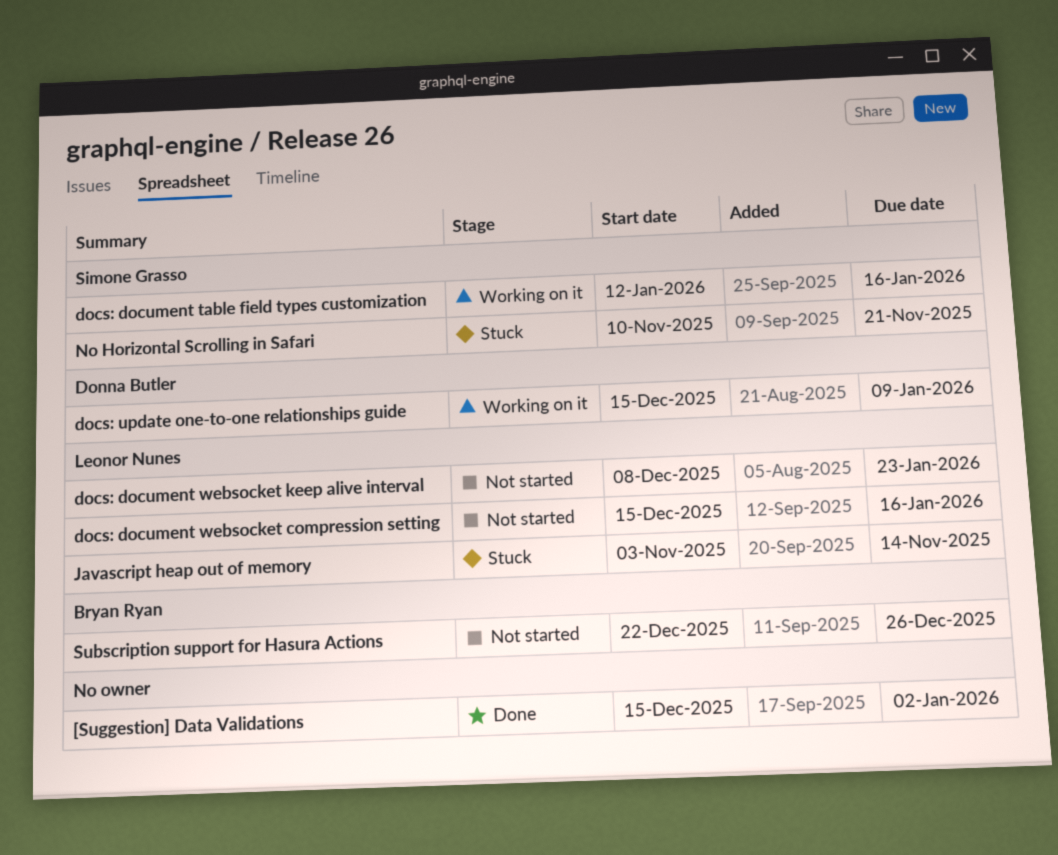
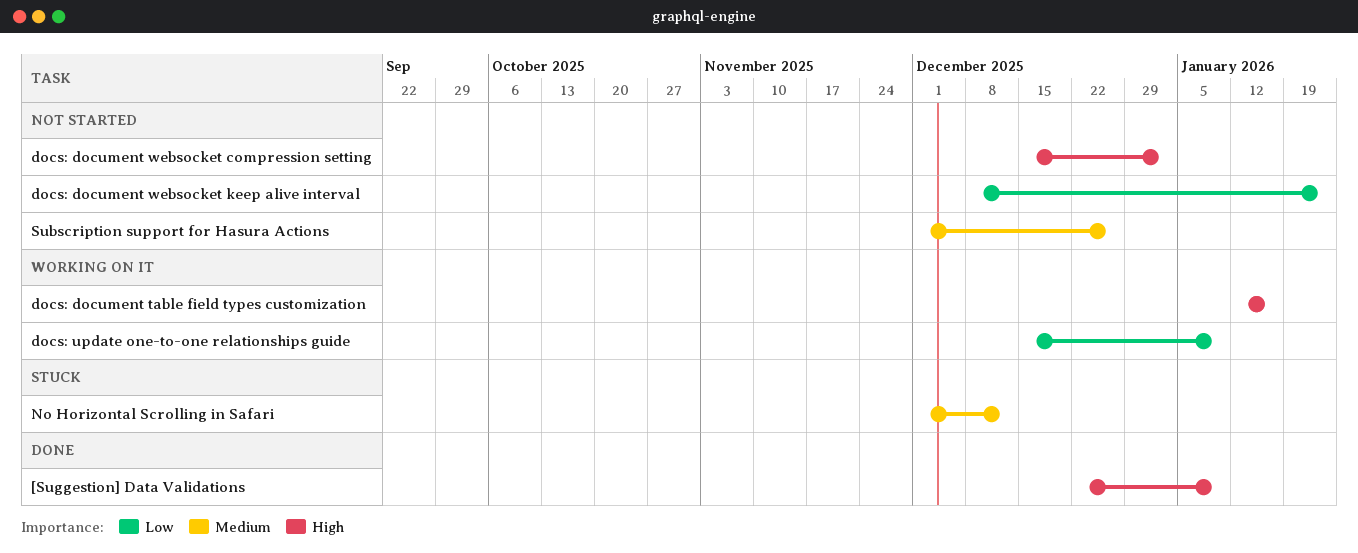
[Suggestion] Data Validations, start: Dec 15 -> Dec 22
[Suggestion] Data Validations, due: Jan 2 -> Jan 9
docs: document websocket compression setting, due: Jan 16 -> Jan 2
Javascript heap out of memory: present -> none
No Horizontal Scrolling in Safari, start: Nov 10 -> Dec 1
No Horizontal Scrolling in Safari, due: Nov 21 -> Dec 12
Subscription support for Hasura Actions, start: Dec 22 -> Dec 1

